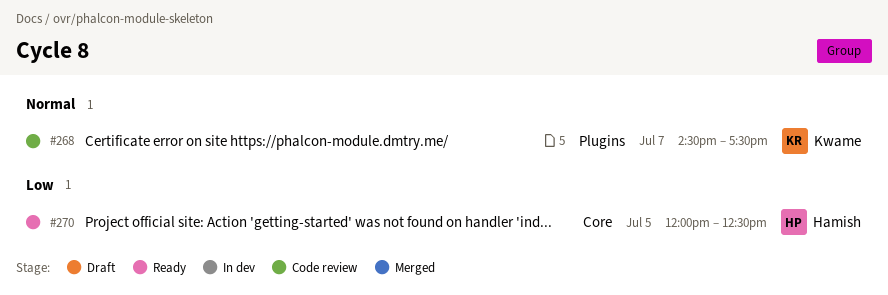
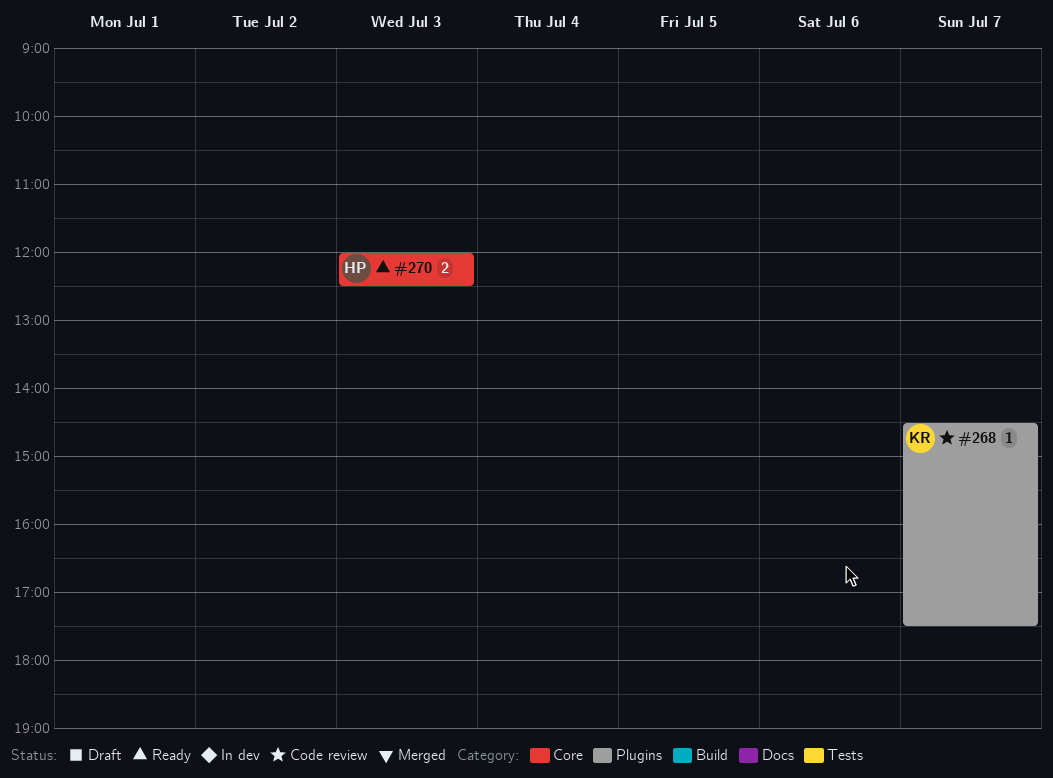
#270, day: Jul 5 -> Jul 3

